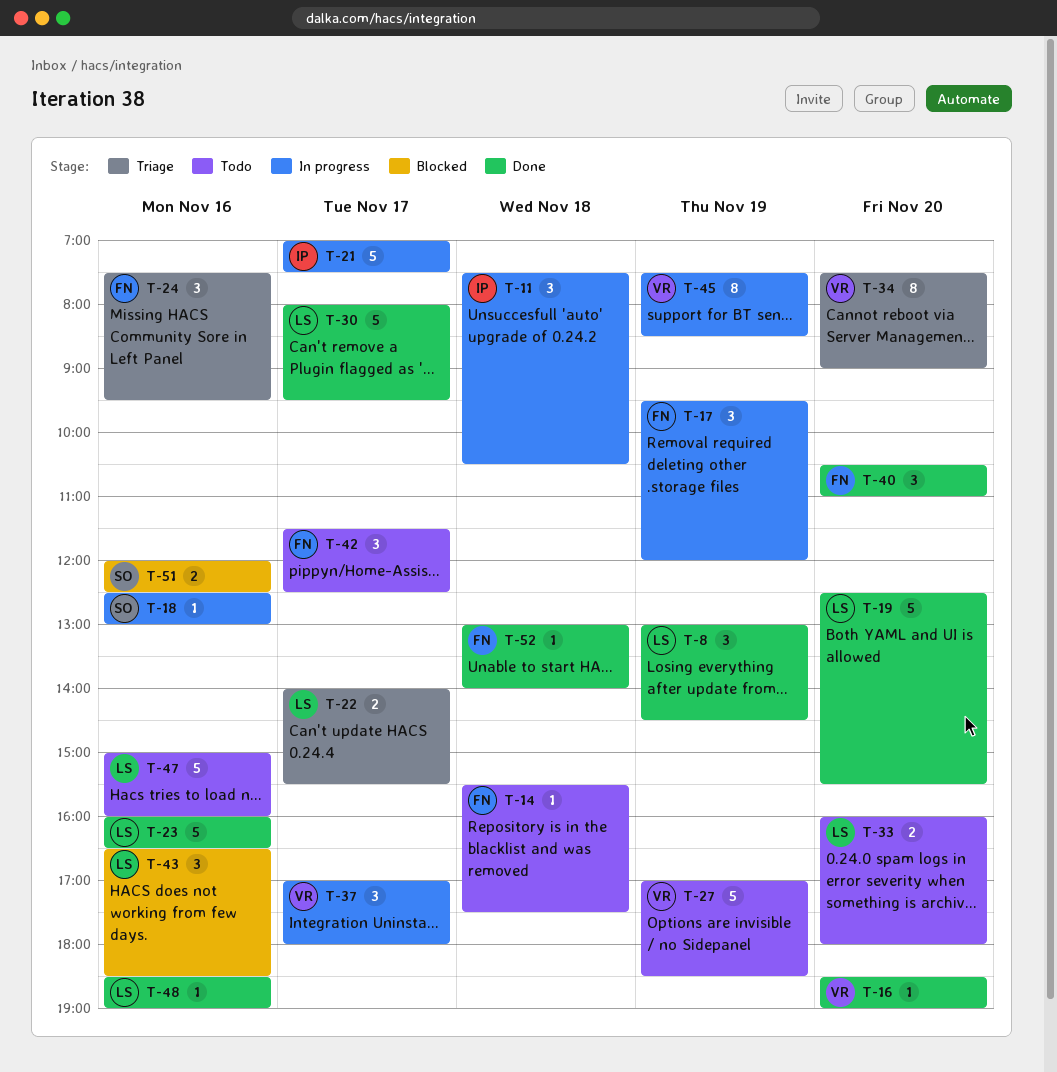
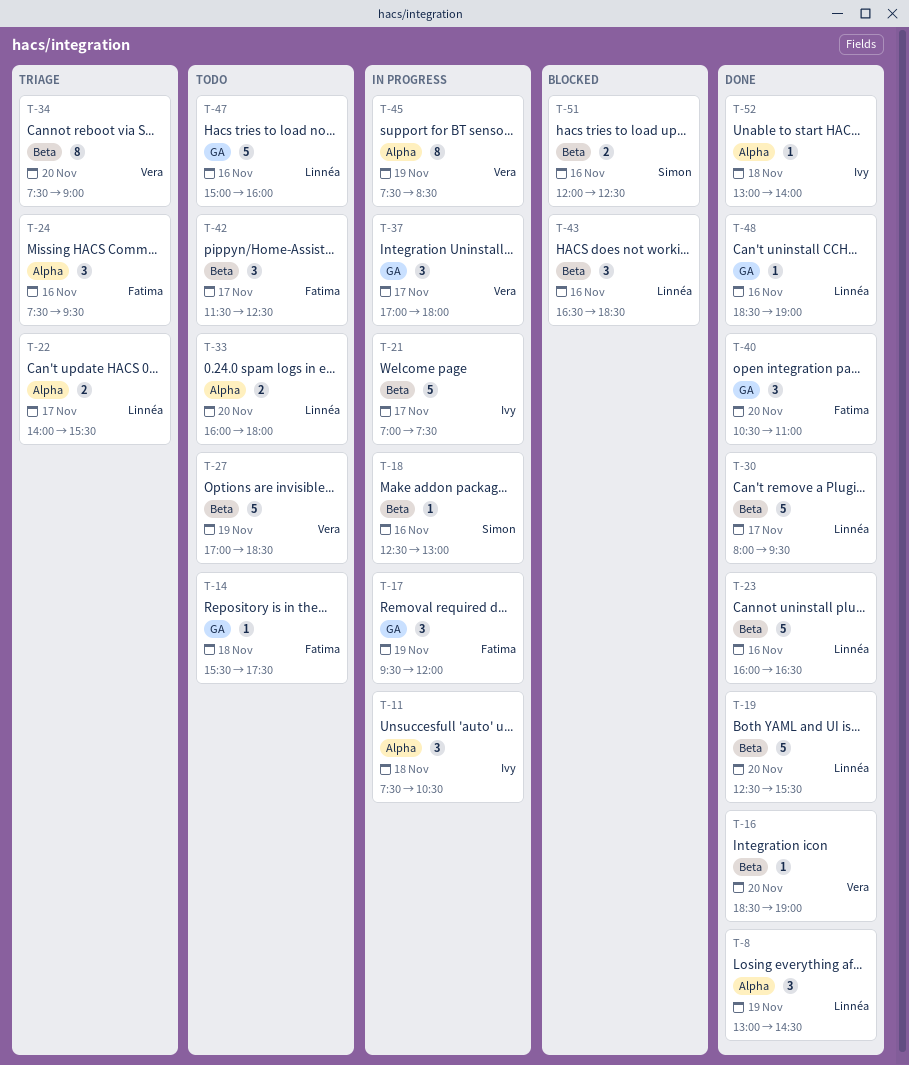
T-52, owner: Fatima -> Ivy

